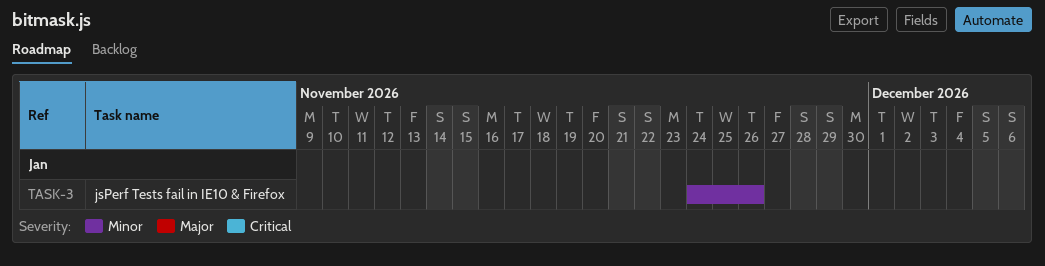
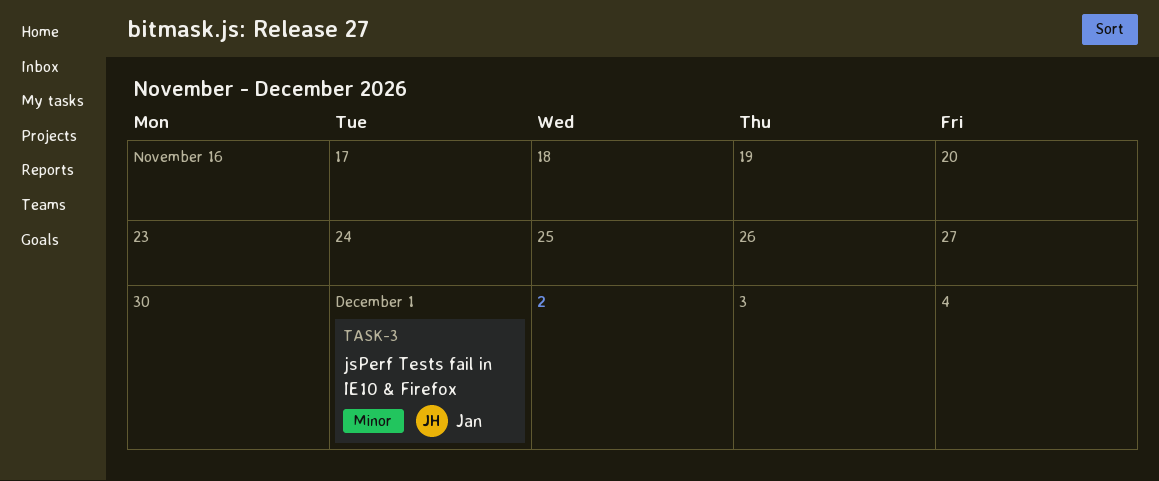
TASK-3, due: Nov 26 -> Dec 1

